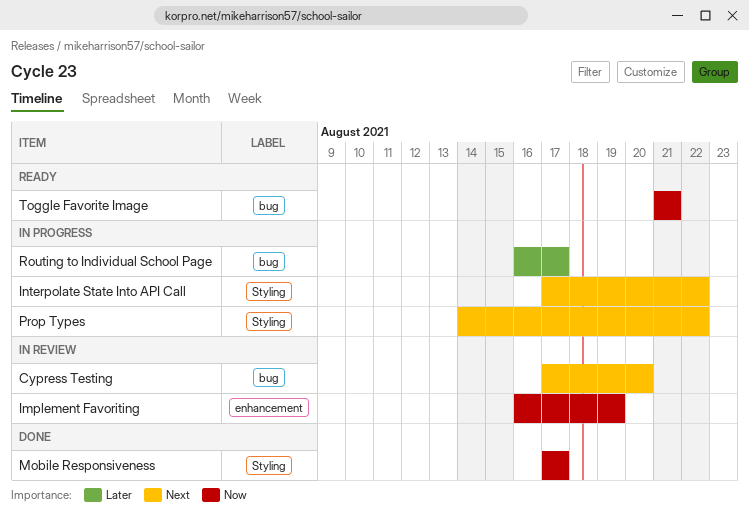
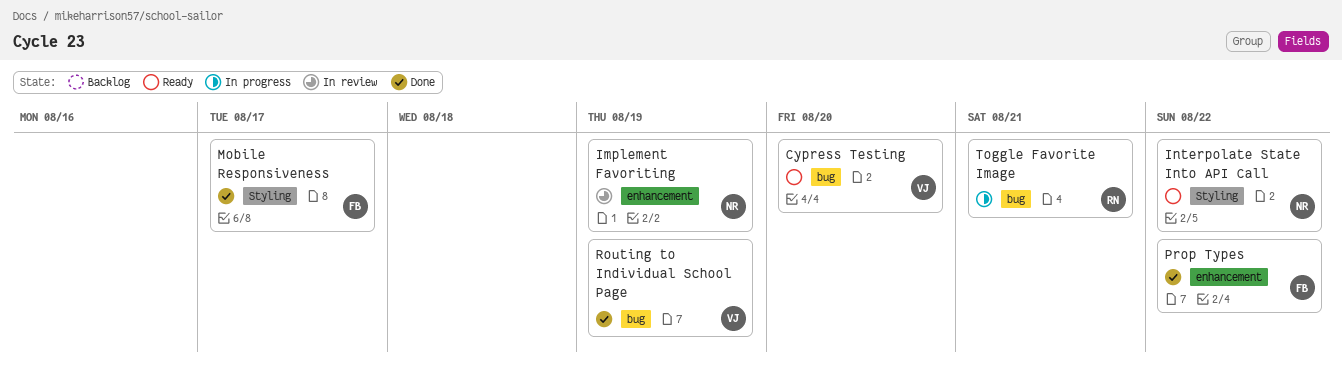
Cypress Testing, status: In review -> Ready
Interpolate State Into API Call, status: In progress -> Ready
Prop Types, status: In progress -> Done
Prop Types, label: Styling -> enhancement
Routing to Individual School Page, status: In progress -> Done
Routing to Individual School Page, due: Aug 17 -> Aug 19
Toggle Favorite Image, status: Ready -> In progress

